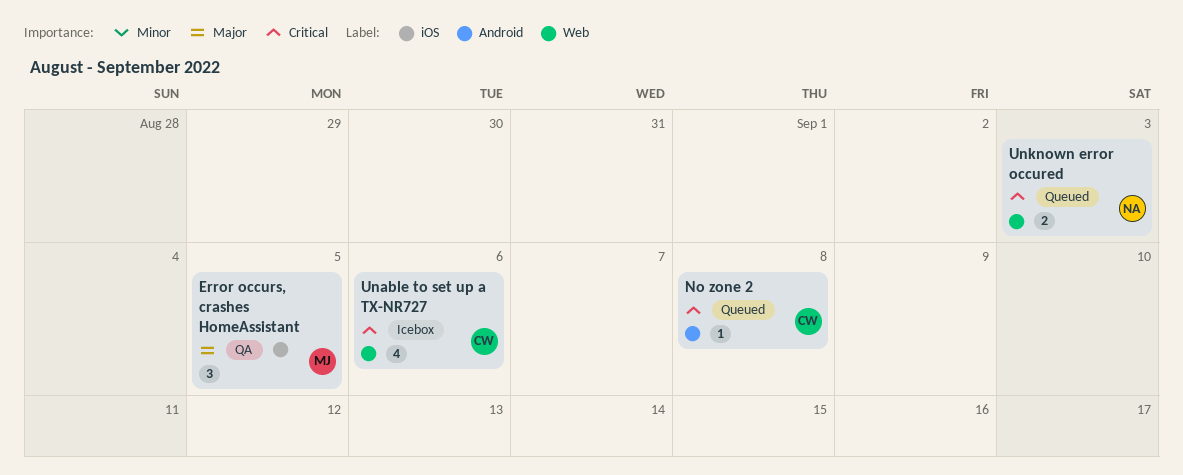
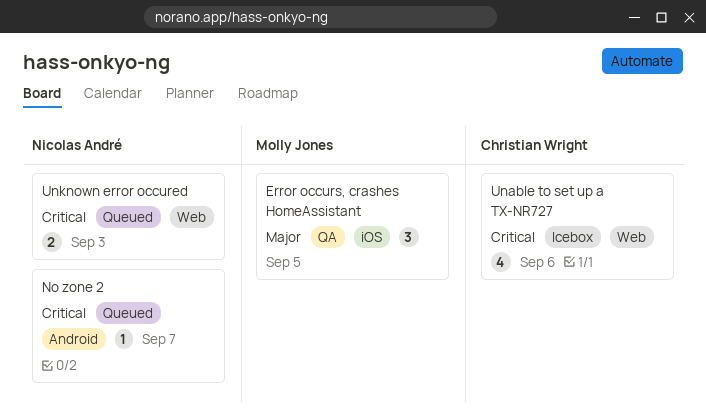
No zone 2, owner: Christian Wright -> Nicolas André
No zone 2, due: Sep 8 -> Sep 7

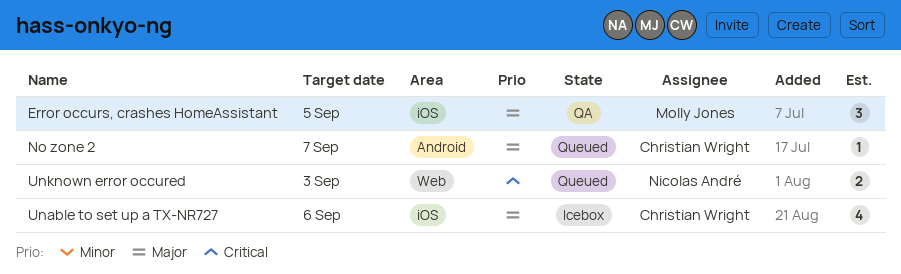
No zone 2, owner: Nicolas André -> Christian Wright
No zone 2, priority: Critical -> Major
Unable to set up a TX-NR727, priority: Critical -> Major
Unable to set up a TX-NR727, label: Web -> iOS

